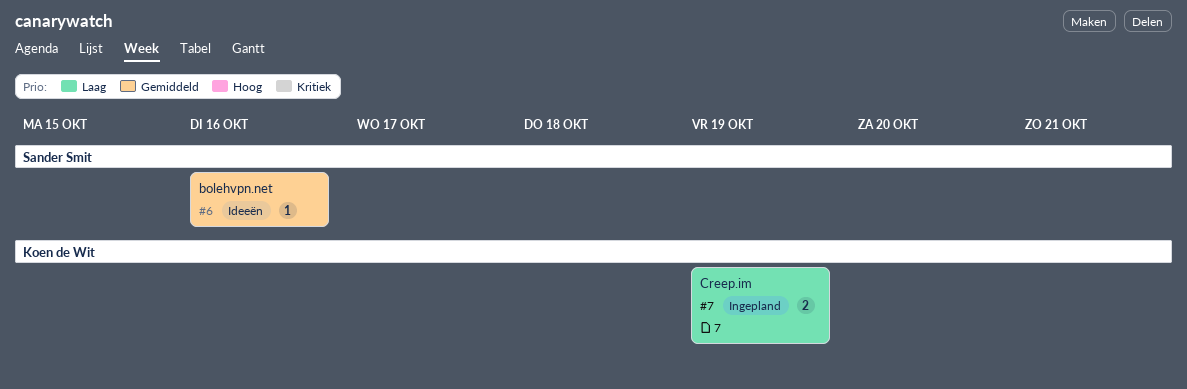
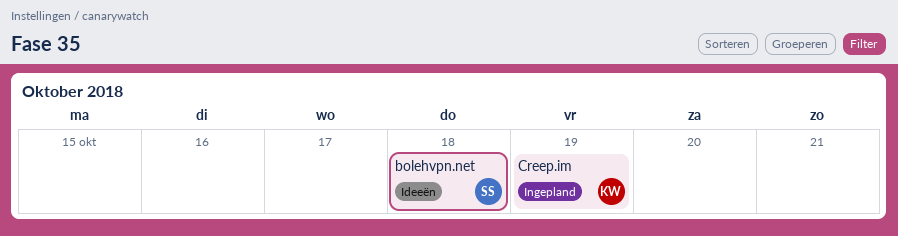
bolehvpn.net, due: Oct 16 -> Oct 18

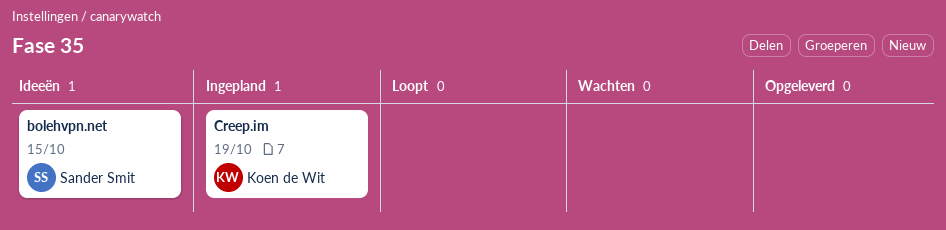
bolehvpn.net, due: Oct 18 -> Oct 15

